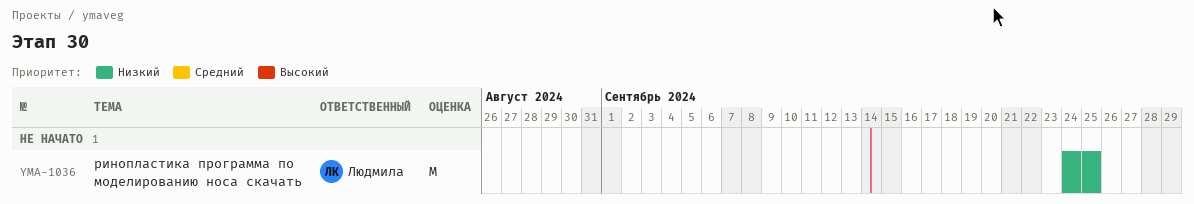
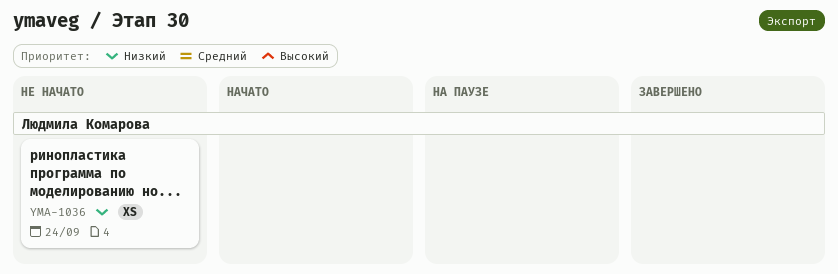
YMA-1036, estimate: M -> XS
YMA-1036, due: Sep 25 -> Sep 24

